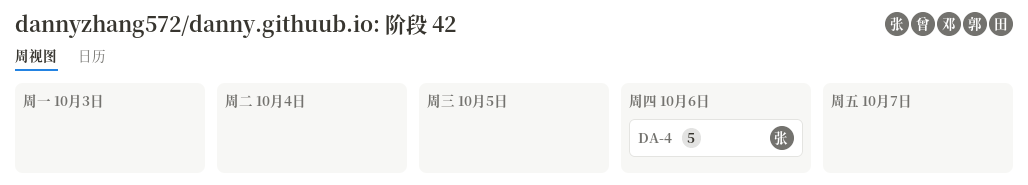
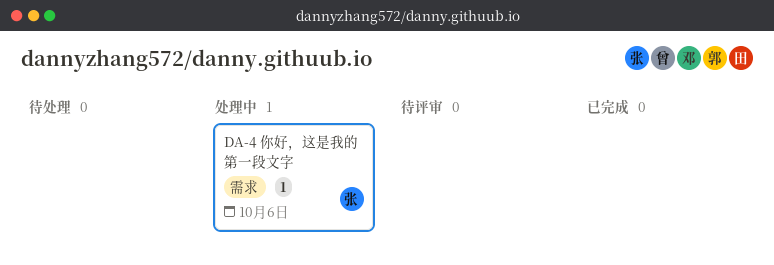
DA-4, estimate: 5 -> 1

